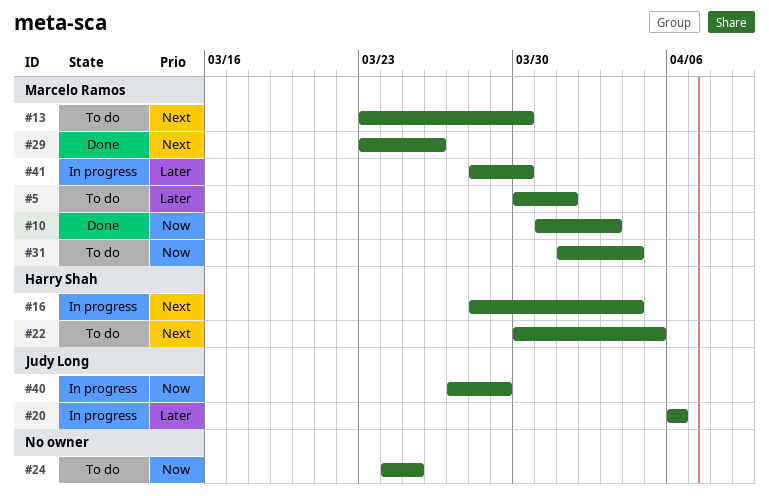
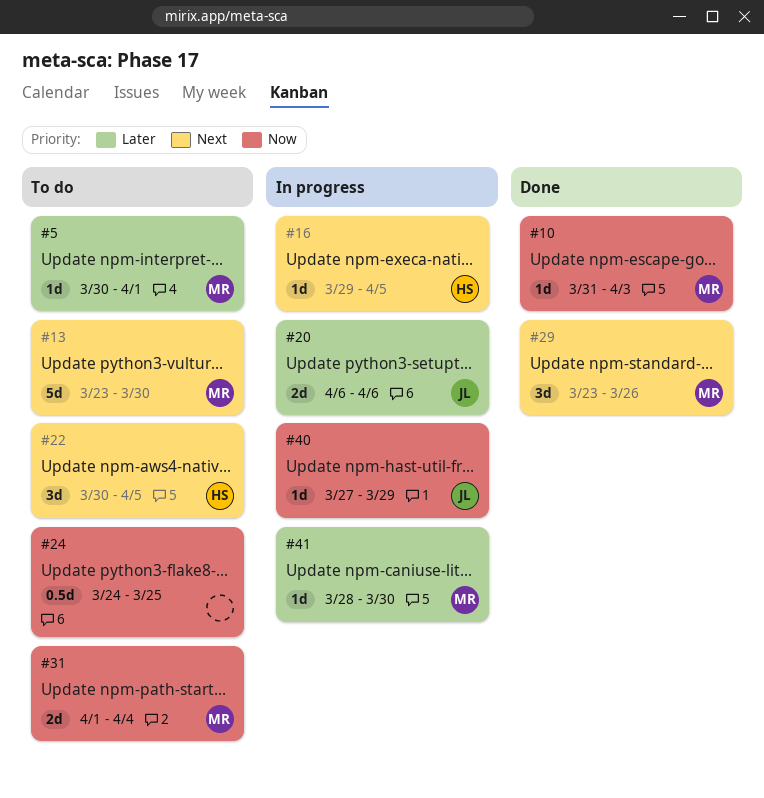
#16, start: Mar 28 -> Mar 29
#16, due: Apr 4 -> Apr 5

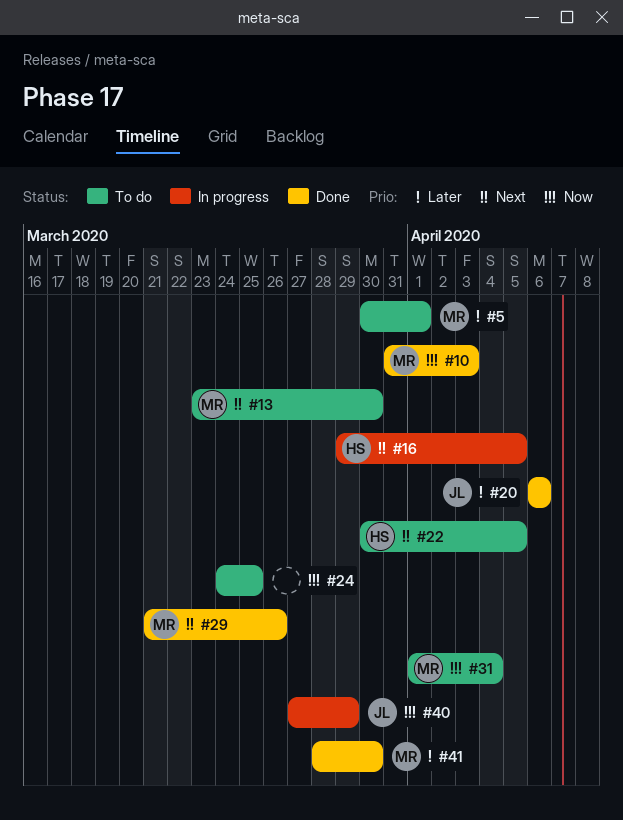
#20, status: In progress -> Done
#29, start: Mar 23 -> Mar 21
#41, status: In progress -> Done

